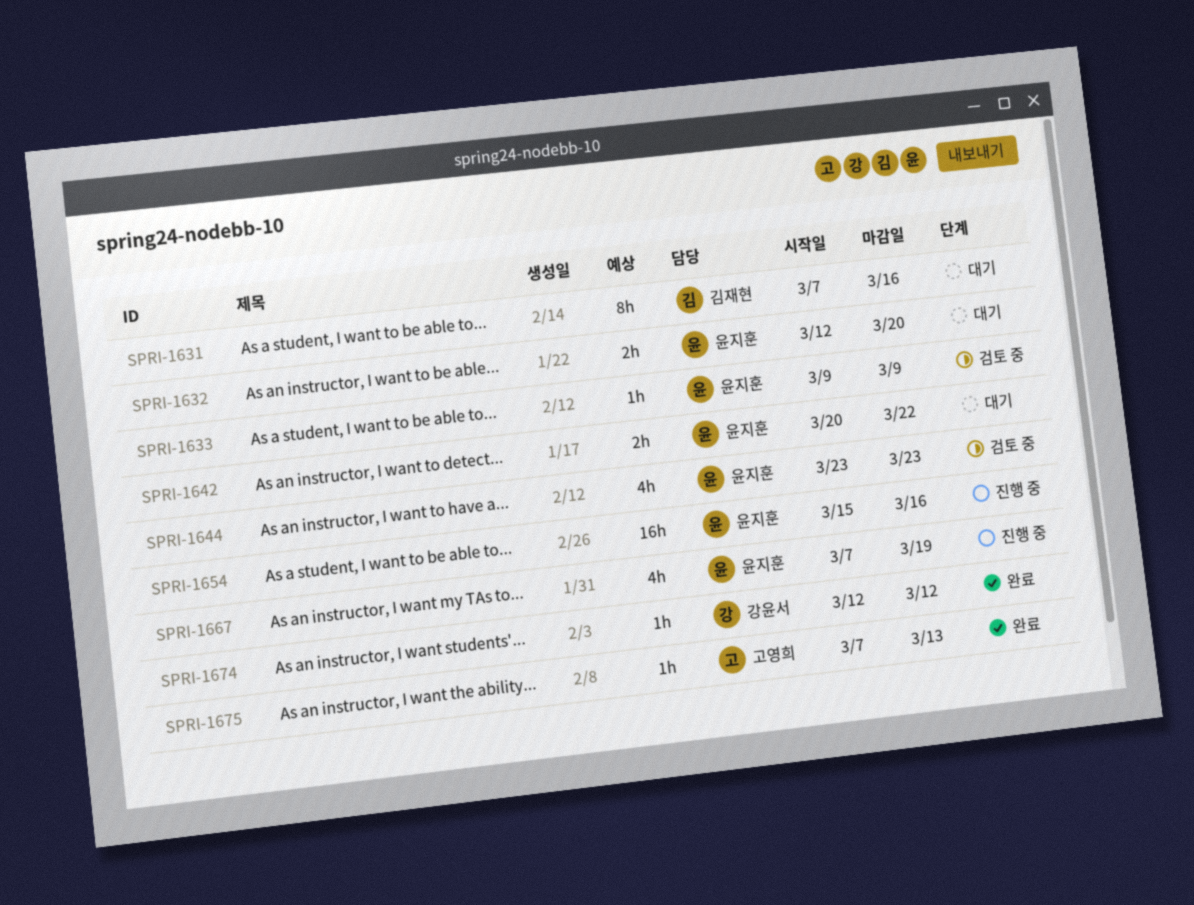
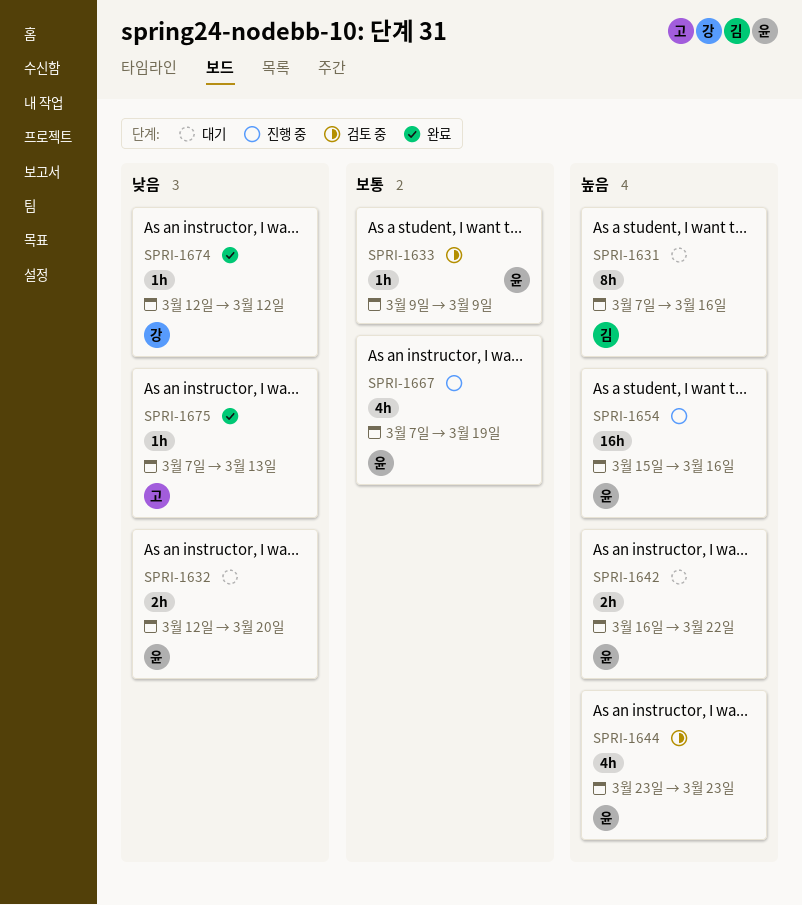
SPRI-1642, start: Mar 20 -> Mar 16

